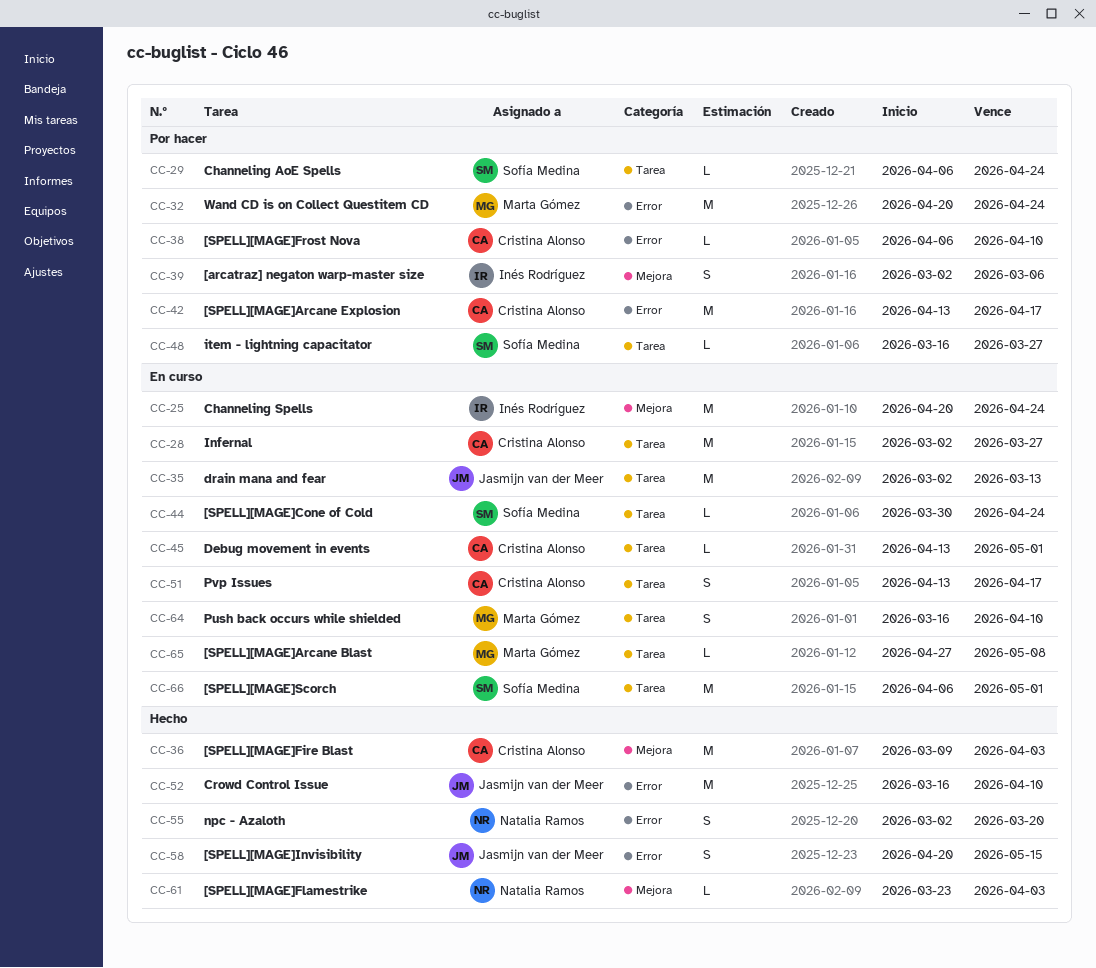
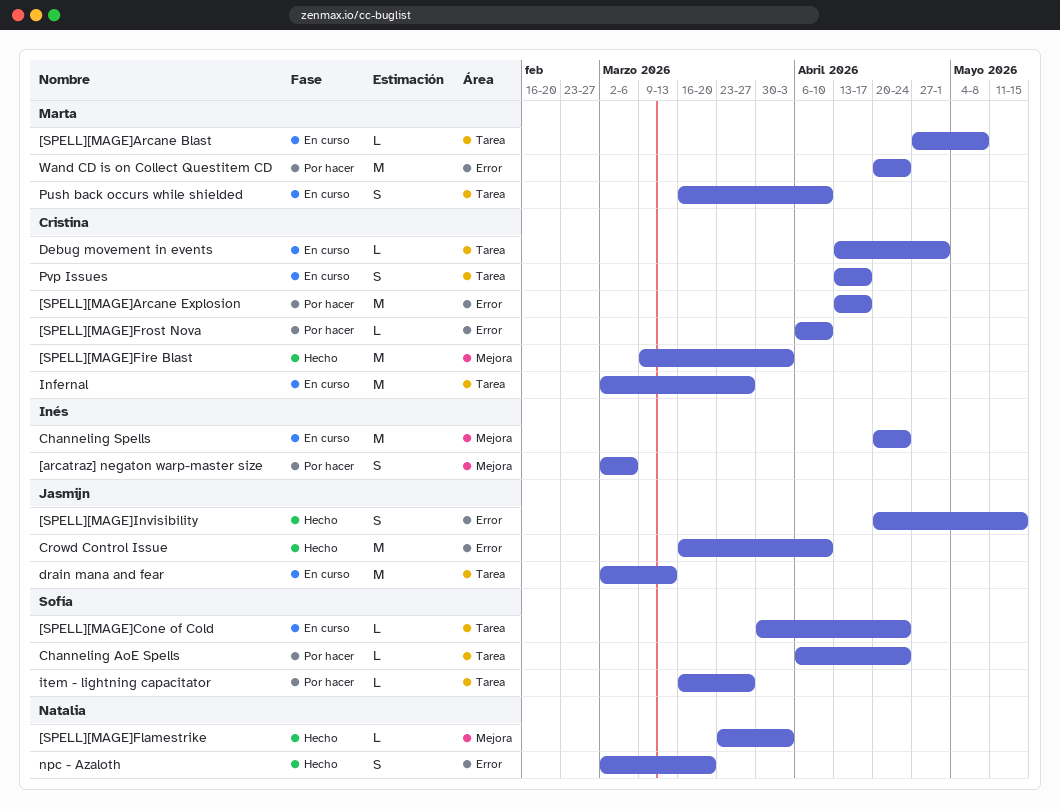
[SPELL][MAGE]Scorch: present -> none

